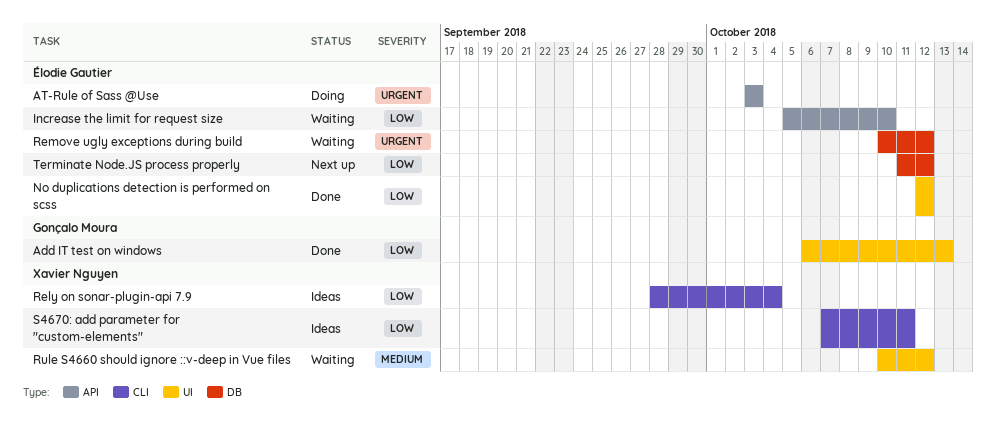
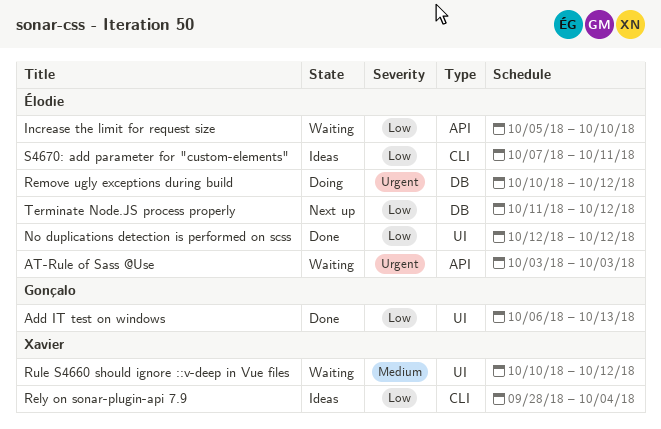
AT-Rule of Sass @Use, status: Doing -> Waiting
Remove ugly exceptions during build, status: Waiting -> Doing
S4670: add parameter for "custom-elements", owner: Xavier Nguyen -> Élodie Gautier

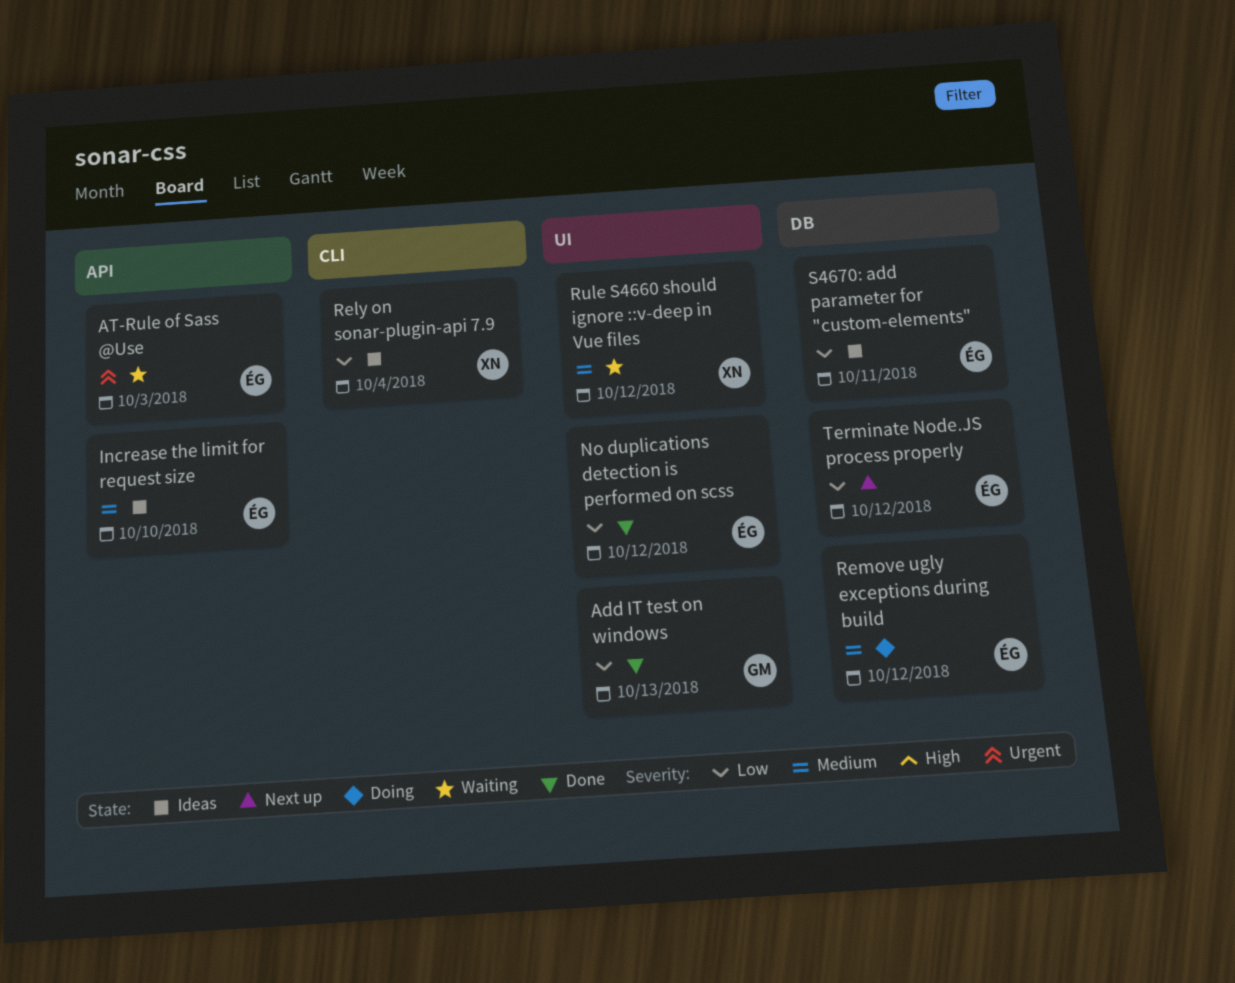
Increase the limit for request size, status: Waiting -> Ideas
Increase the limit for request size, priority: Low -> Medium
Remove ugly exceptions during build, priority: Urgent -> Medium
S4670: add parameter for "custom-elements", label: CLI -> DB

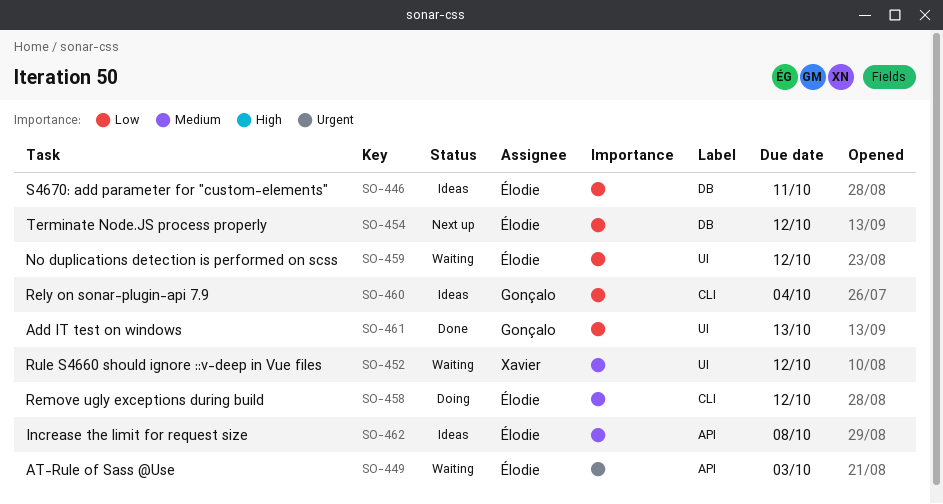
Increase the limit for request size, due: Oct 10 -> Oct 8
No duplications detection is performed on scss, status: Done -> Waiting
Rely on sonar-plugin-api 7.9, owner: Xavier -> Gonçalo
Remove ugly exceptions during build, label: DB -> CLI

